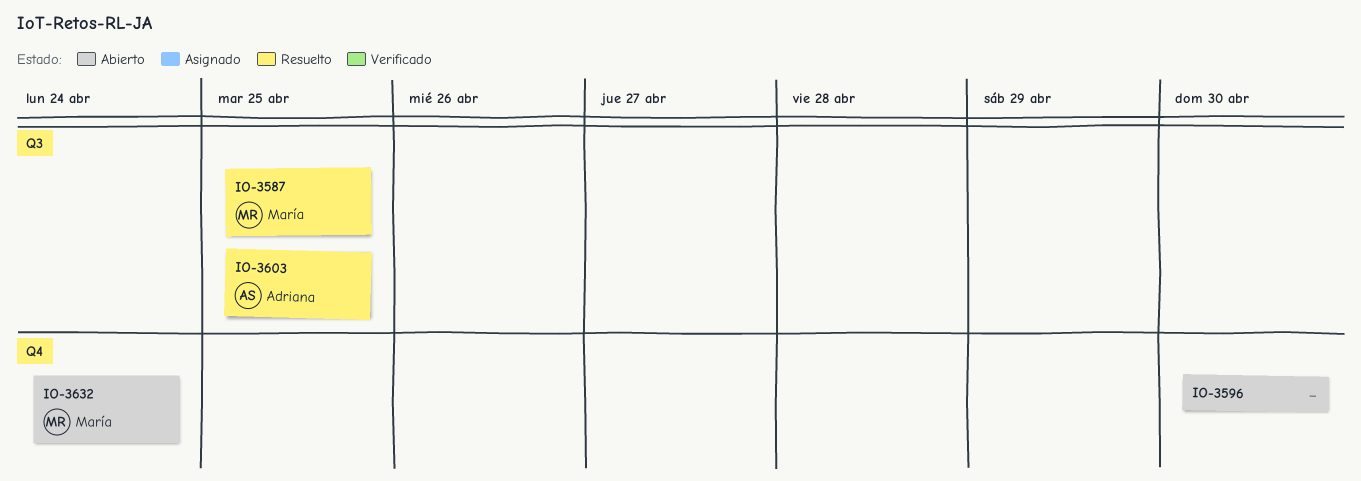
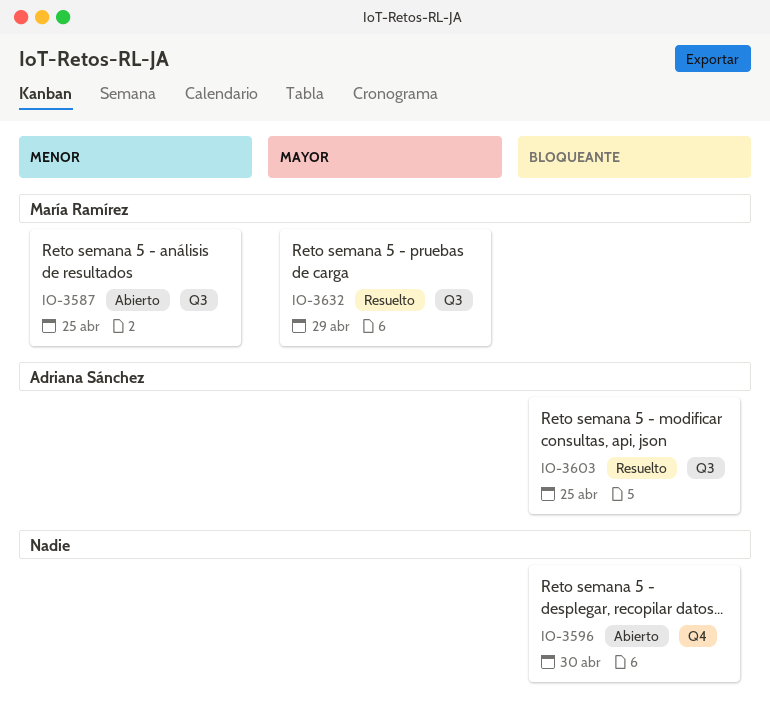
IO-3587, status: Resuelto -> Abierto
IO-3632, status: Abierto -> Resuelto
IO-3632, label: Q4 -> Q3
IO-3632, due: Apr 24 -> Apr 29

